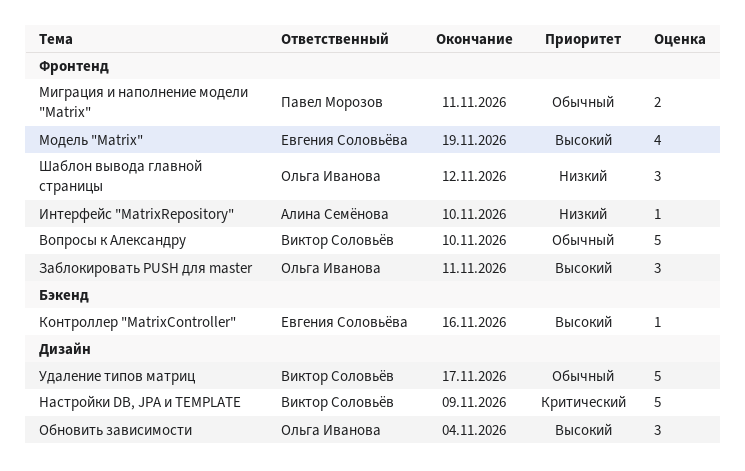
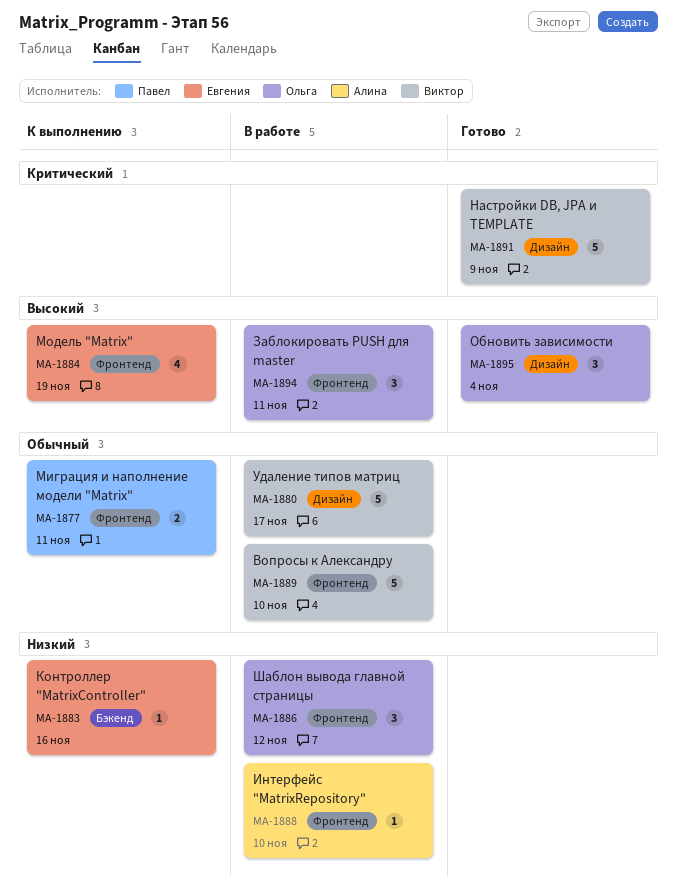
Контроллер "MatrixController", priority: Высокий -> Низкий

